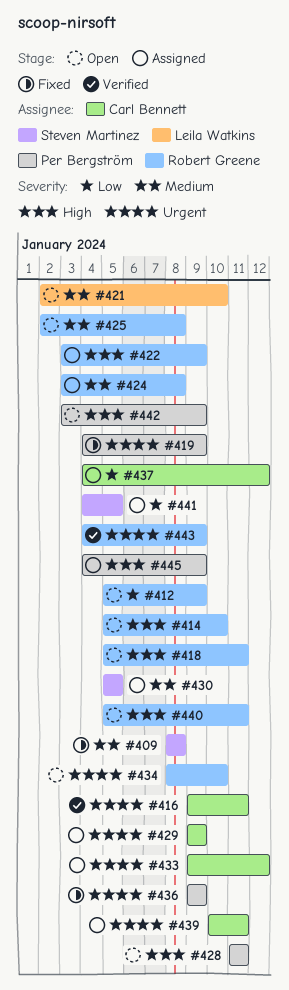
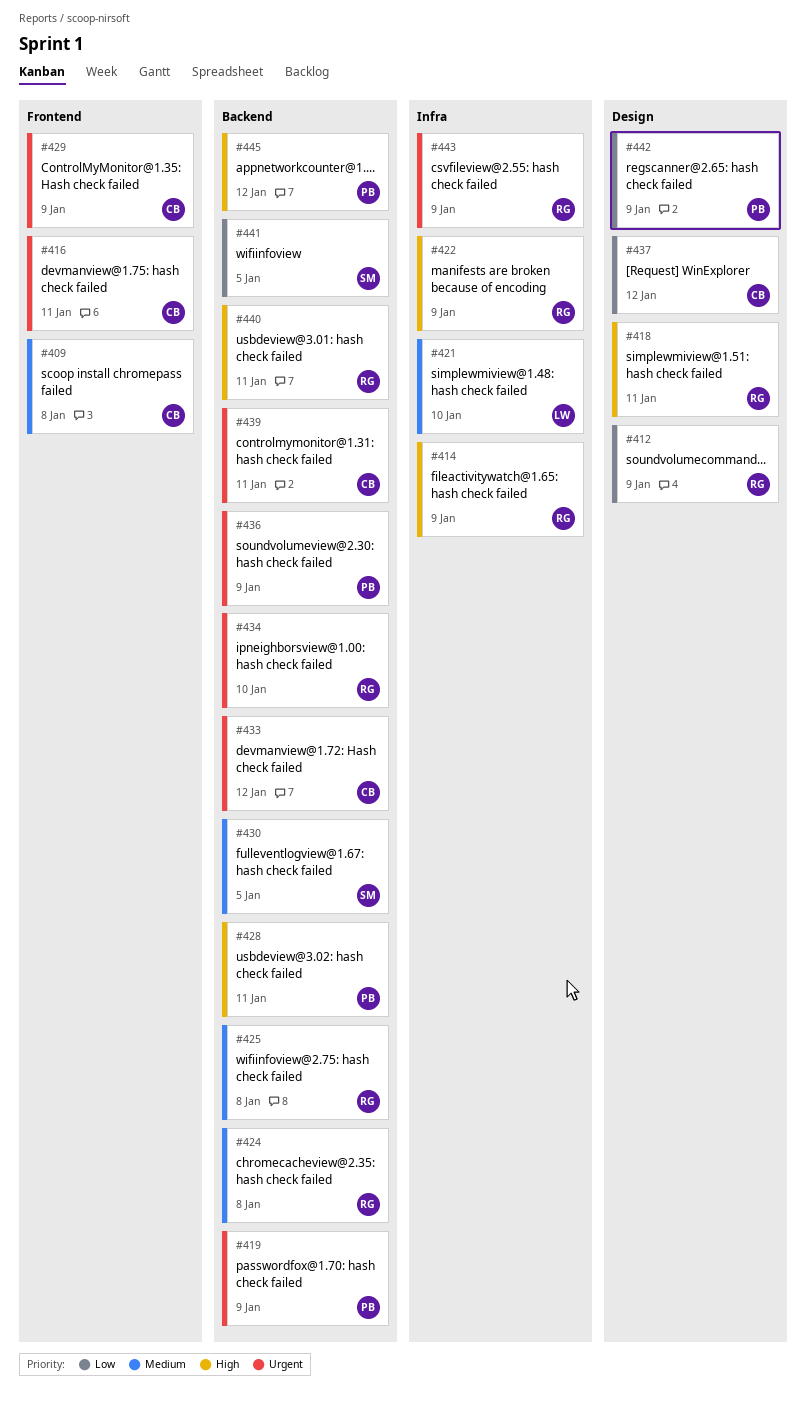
#409, owner: Steven Martinez -> Carl Bennett
#414, due: Jan 10 -> Jan 9
#442, priority: High -> Low
#445, due: Jan 9 -> Jan 12

